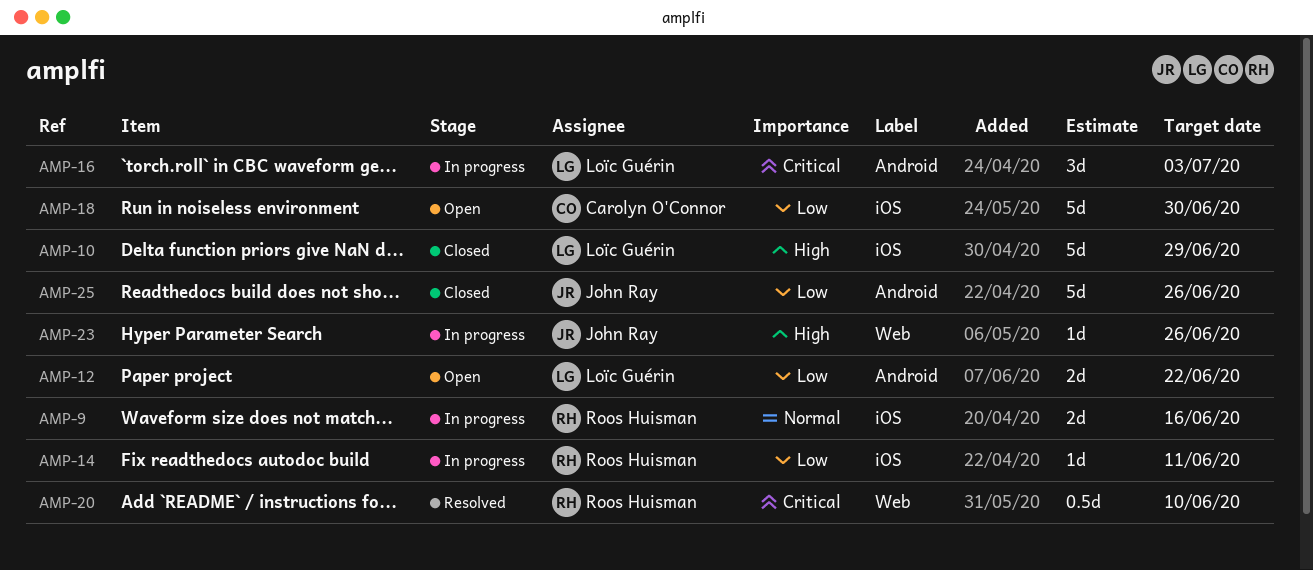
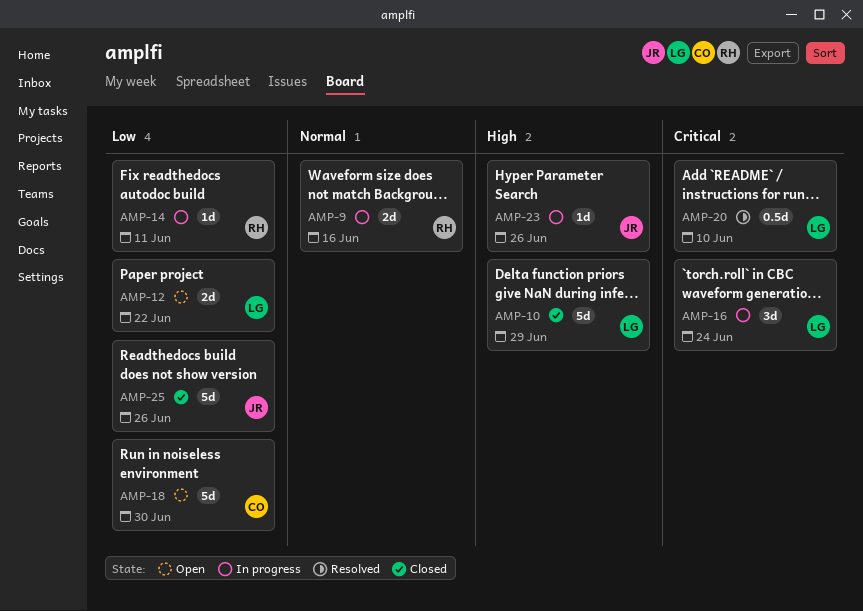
AMP-16, due: Jul 3 -> Jun 24
AMP-20, owner: Roos Huisman -> Loïc Guérin

